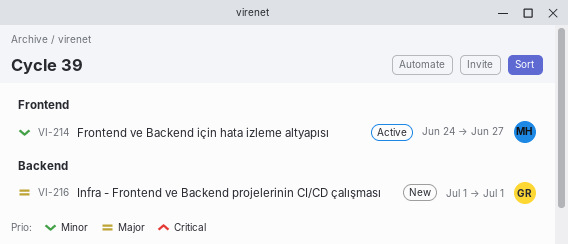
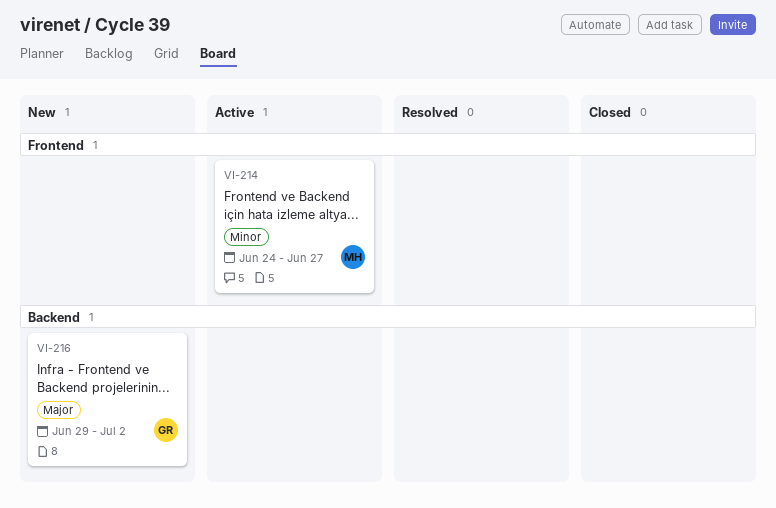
VI-216, start: Jul 1 -> Jun 29
VI-216, due: Jul 1 -> Jul 2

